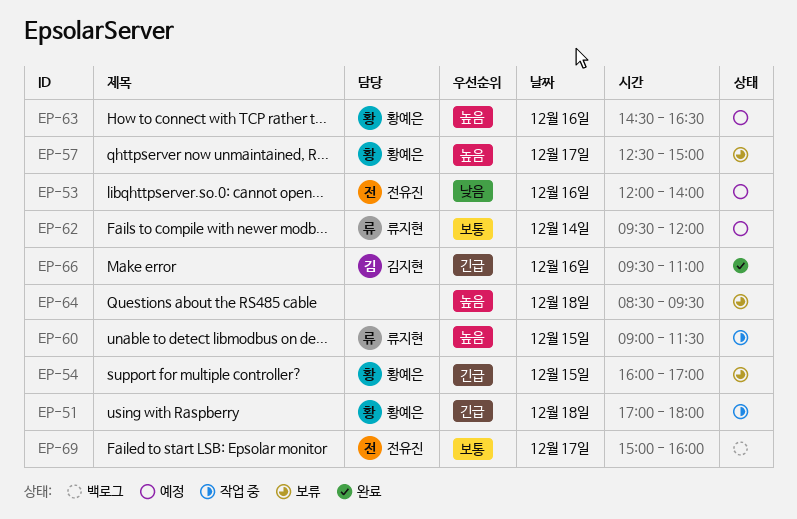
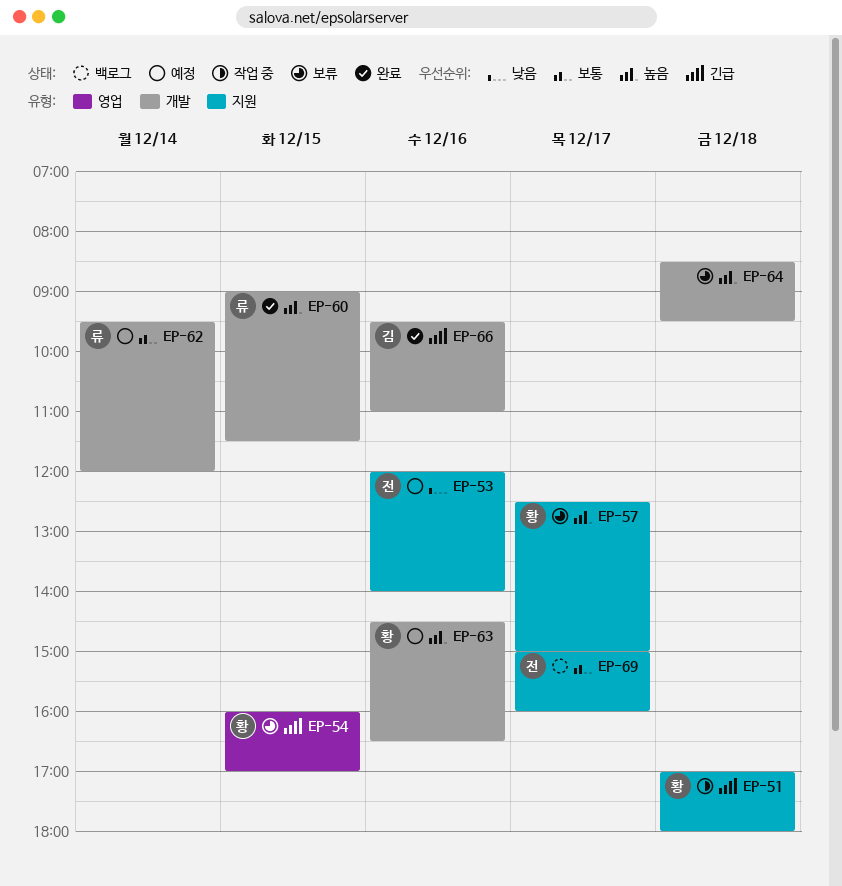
EP-60, status: 작업 중 -> 완료

